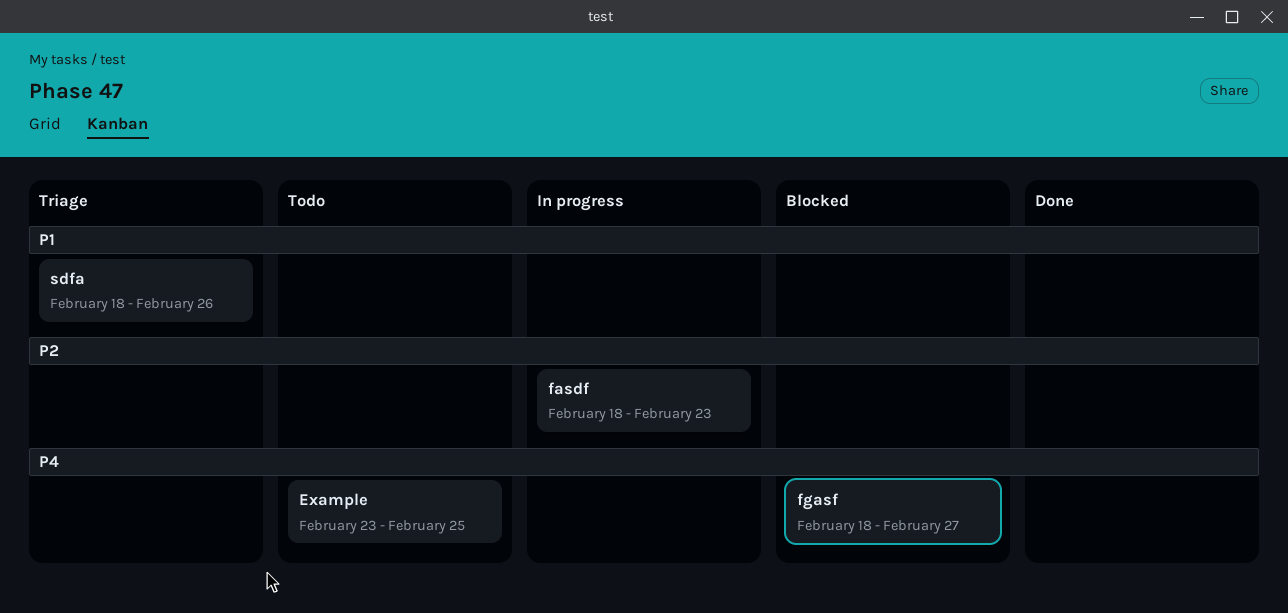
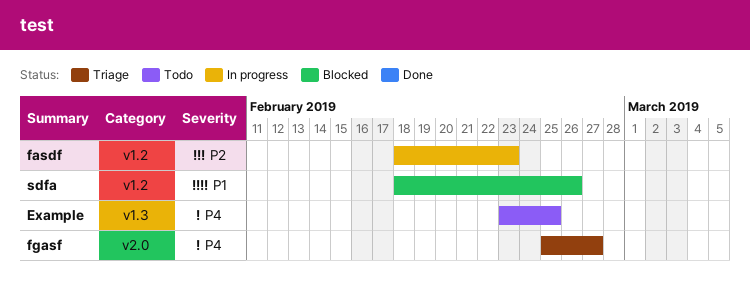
fgasf, status: Blocked -> Triage
fgasf, start: Feb 18 -> Feb 25
sdfa, status: Triage -> Blocked

